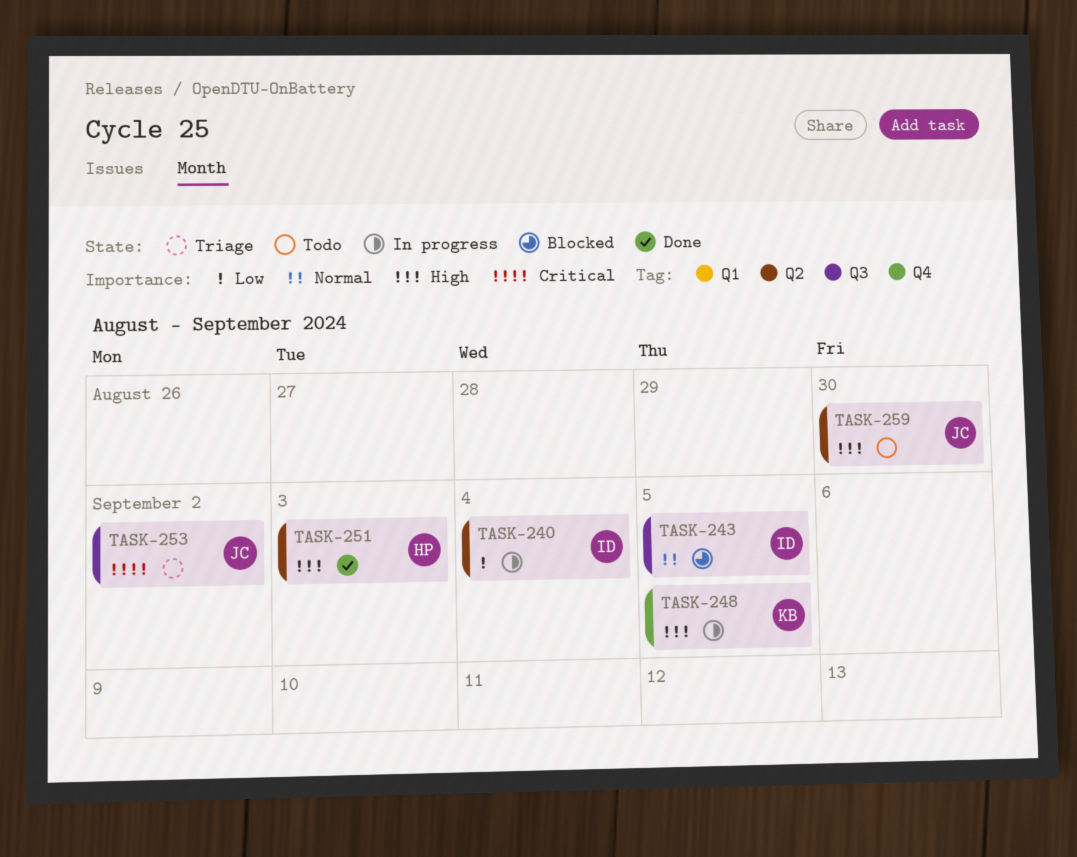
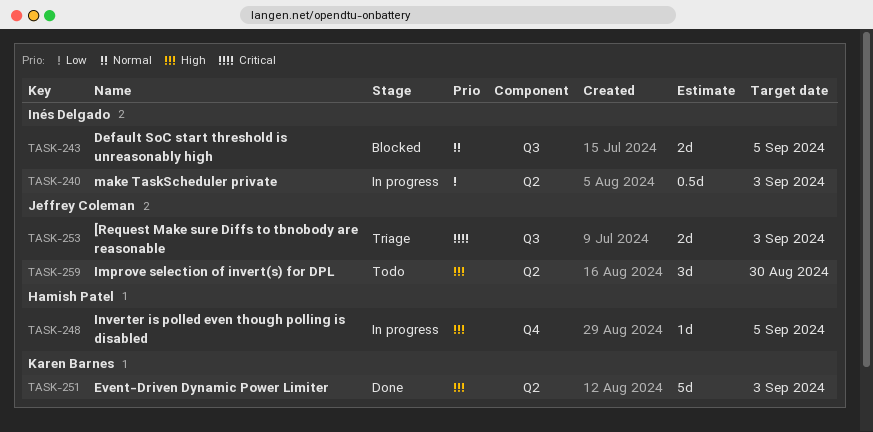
TASK-240, due: Sep 4 -> Sep 3
TASK-248, owner: Karen Barnes -> Hamish Patel
TASK-251, owner: Hamish Patel -> Karen Barnes
TASK-253, due: Sep 2 -> Sep 3

